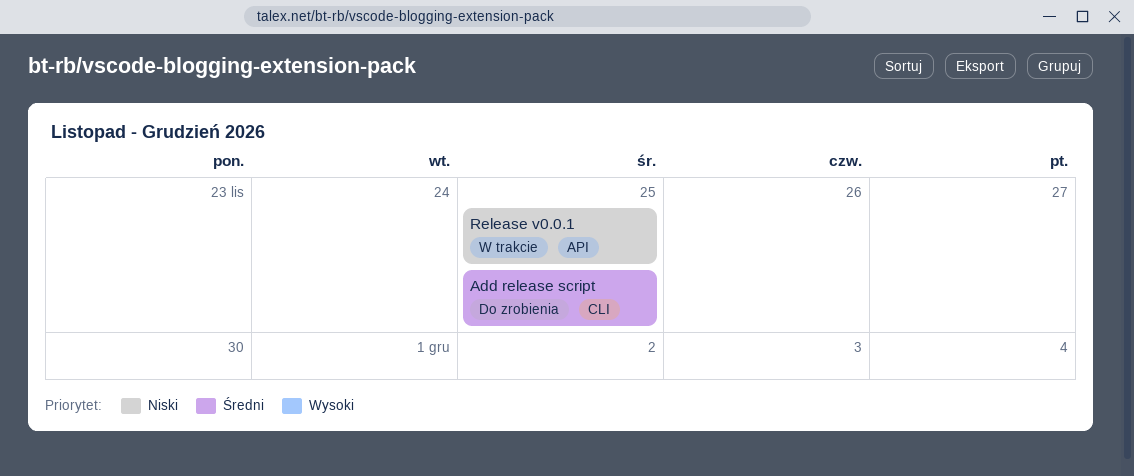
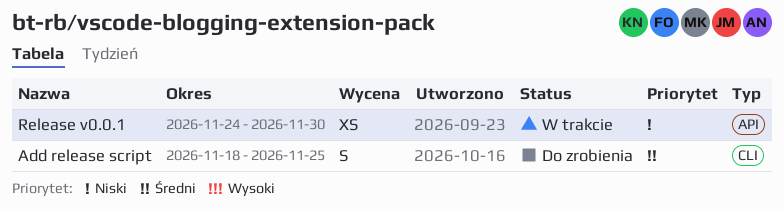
Release v0.0.1, due: Nov 25 -> Nov 30

